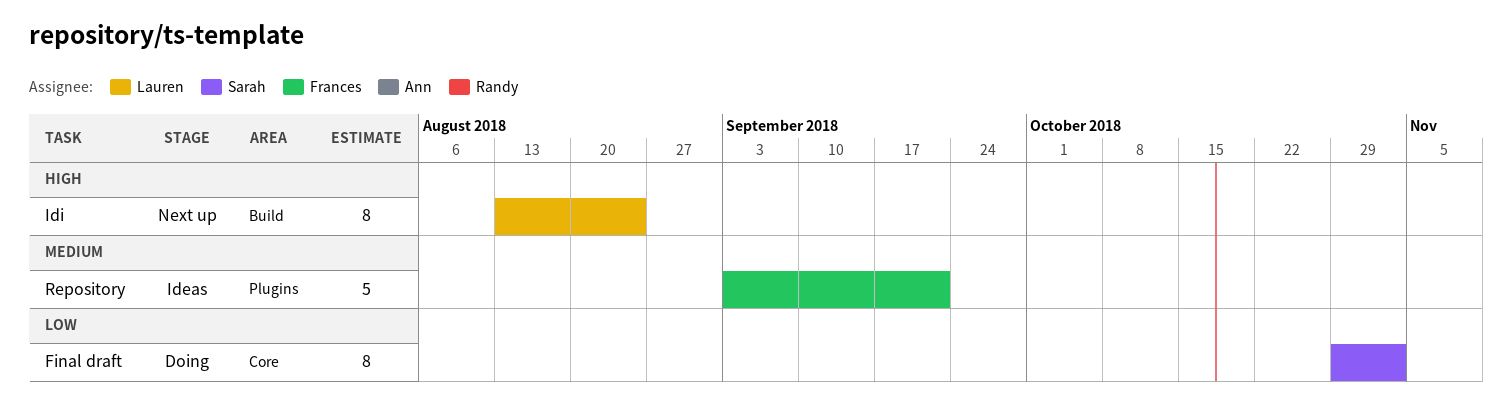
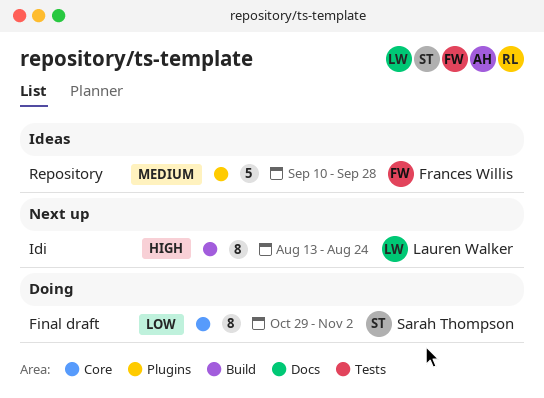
Repository, start: Sep 3 -> Sep 10
Repository, due: Sep 21 -> Sep 28

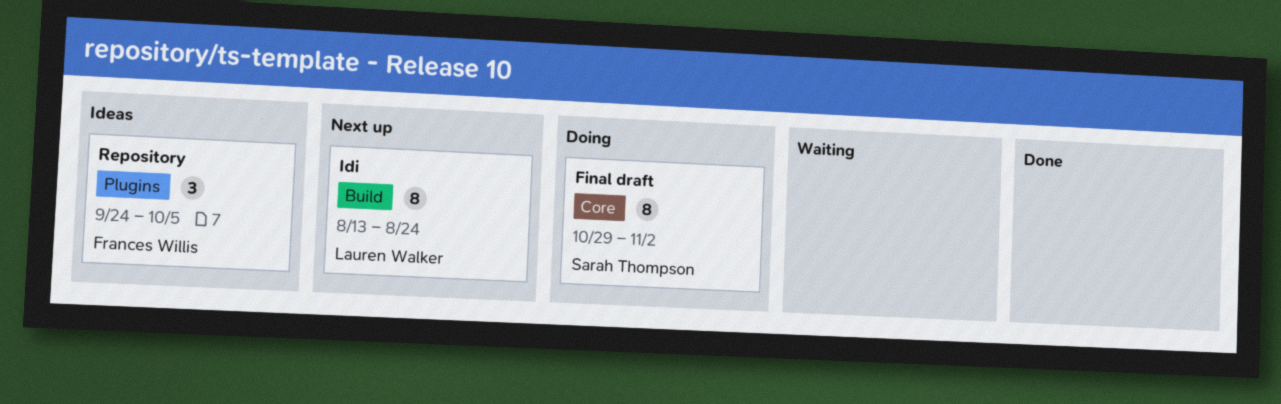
Repository, estimate: 5 -> 3
Repository, start: Sep 10 -> Sep 24
Repository, due: Sep 28 -> Oct 5

